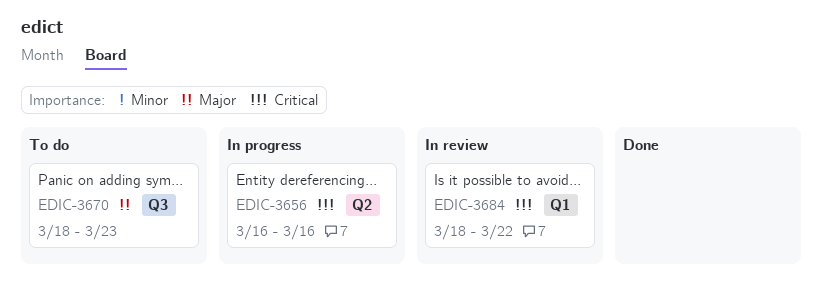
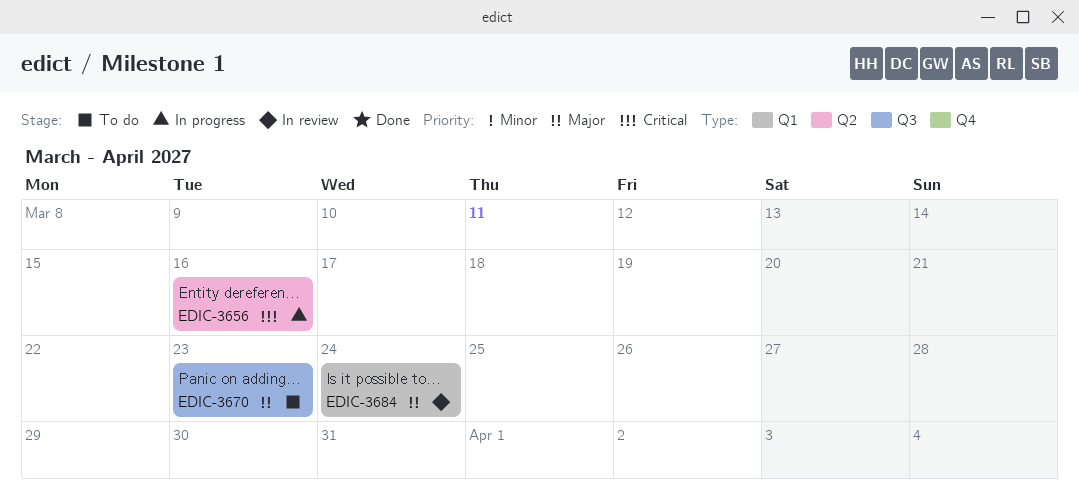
EDIC-3684, priority: Critical -> Major
EDIC-3684, due: Mar 22 -> Mar 24

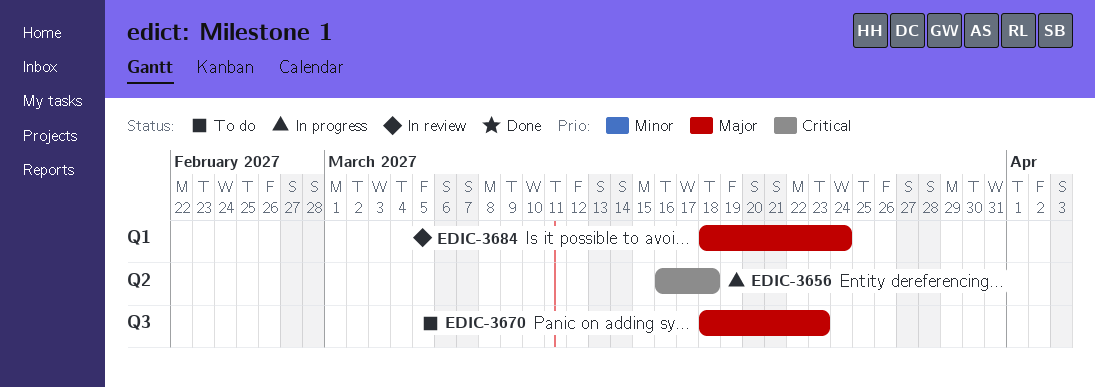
EDIC-3656, due: Mar 16 -> Mar 18

